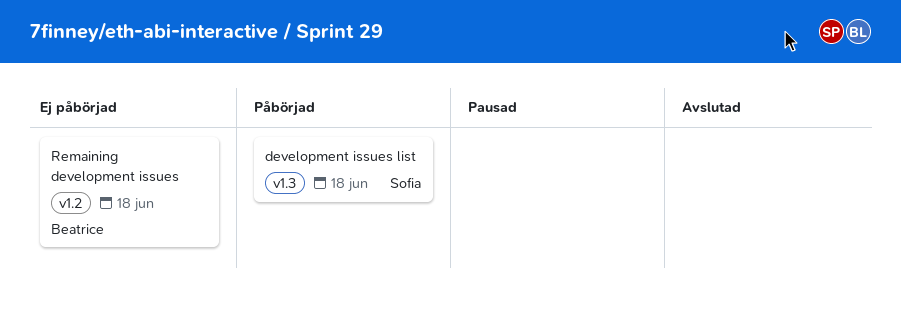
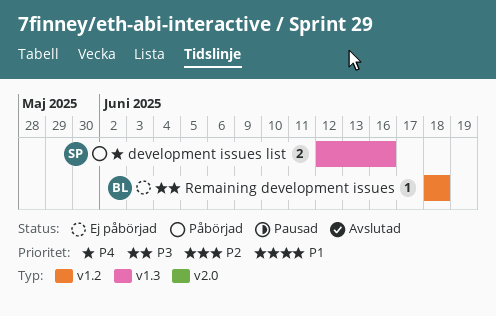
development issues list, due: Jun 18 -> Jun 16

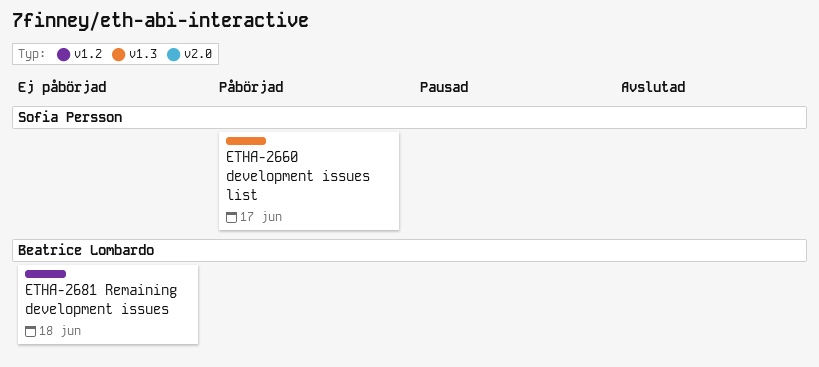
development issues list, due: Jun 16 -> Jun 17

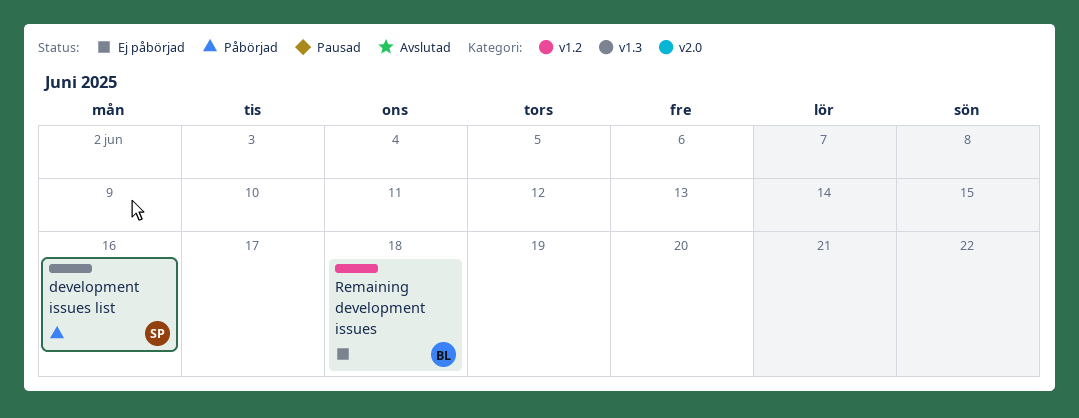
development issues list, due: Jun 17 -> Jun 16

